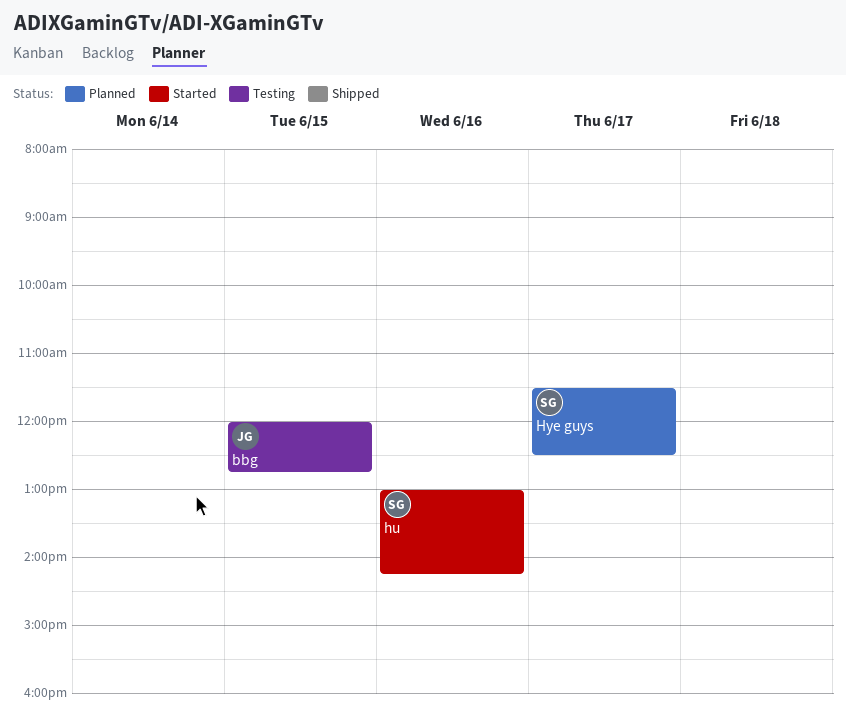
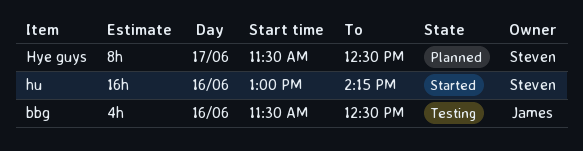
bbg, day: Jun 15 -> Jun 16
bbg, begins: 12:00 -> 11:30
bbg, ends: 12:45 -> 12:30

